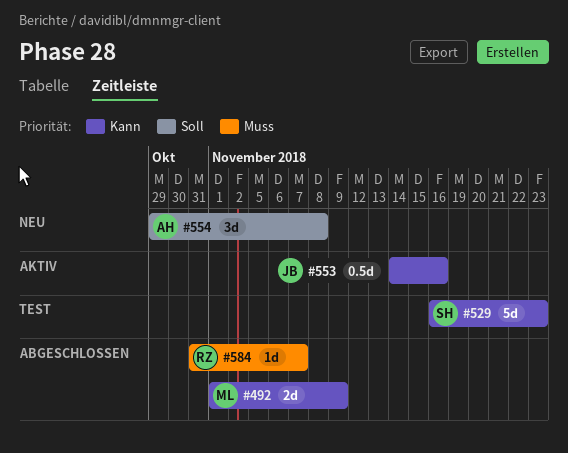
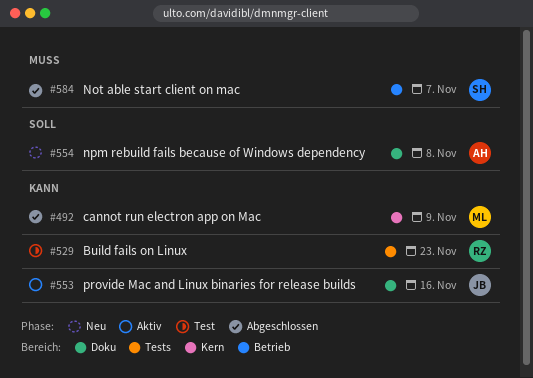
#529, owner: SH -> RZ
#584, owner: RZ -> SH

